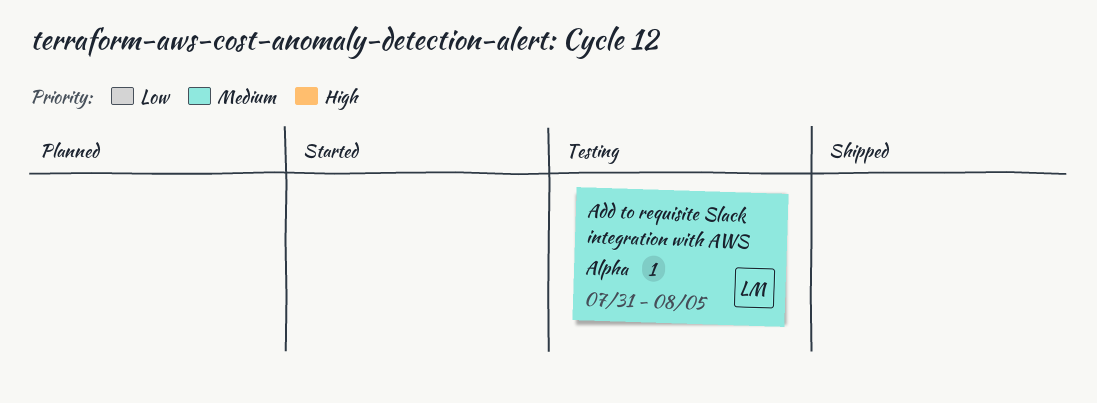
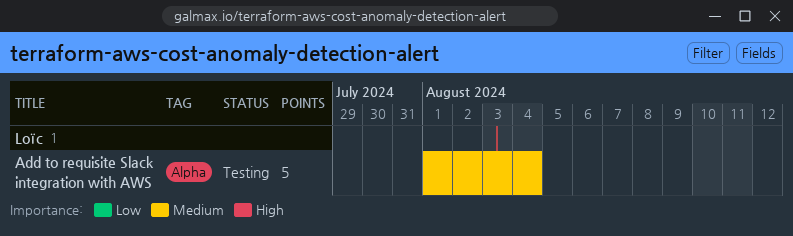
Add to requisite Slack integration with AWS, estimate: 1 -> 5
Add to requisite Slack integration with AWS, start: Jul 31 -> Aug 1
Add to requisite Slack integration with AWS, due: Aug 5 -> Aug 4

